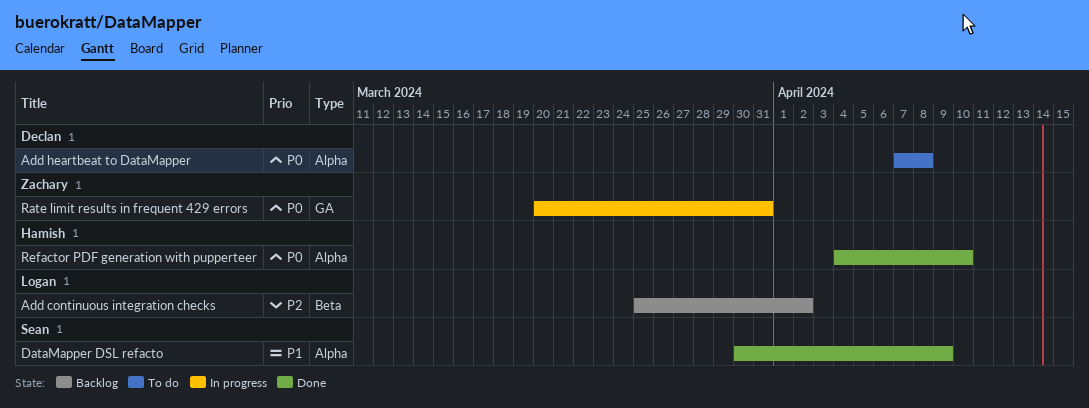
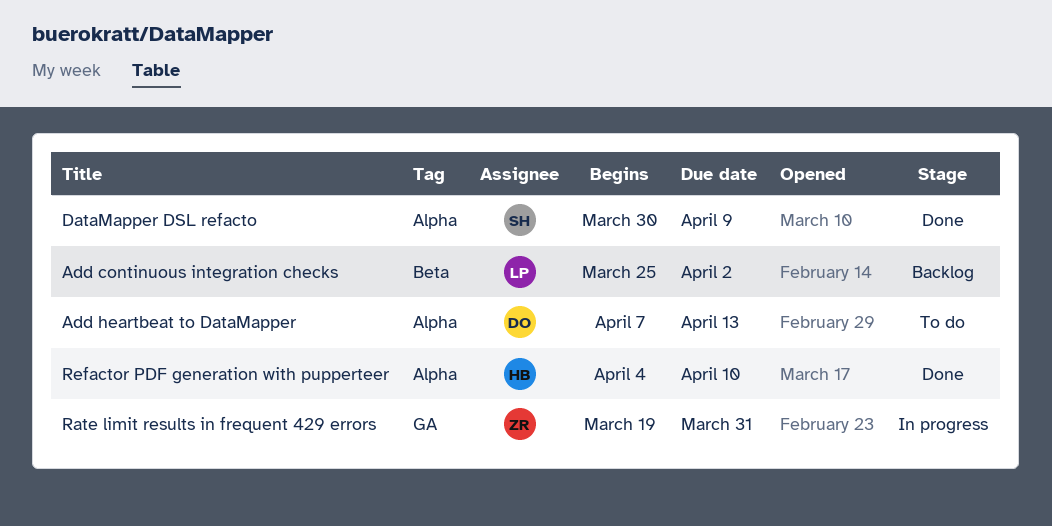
Add heartbeat to DataMapper, due: Apr 8 -> Apr 13
Rate limit results in frequent 429 errors, start: Mar 20 -> Mar 19

